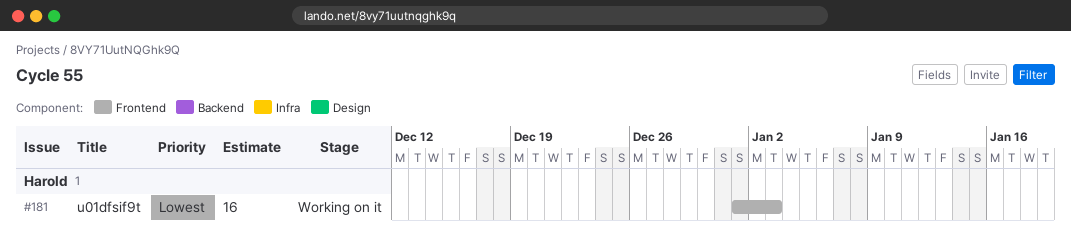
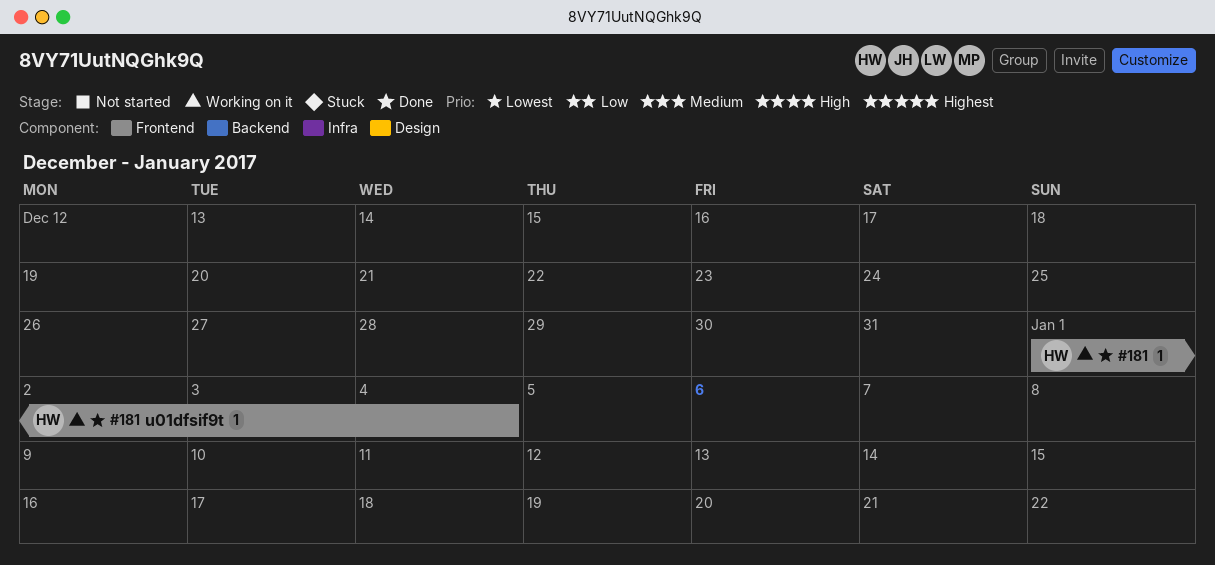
#181, estimate: 16 -> 1
#181, due: Jan 3 -> Jan 4

